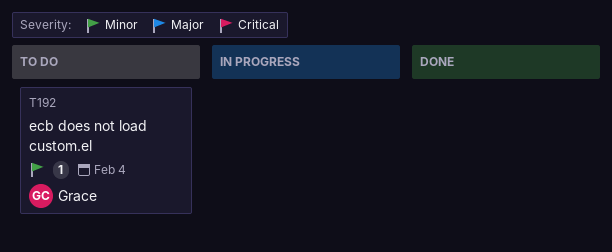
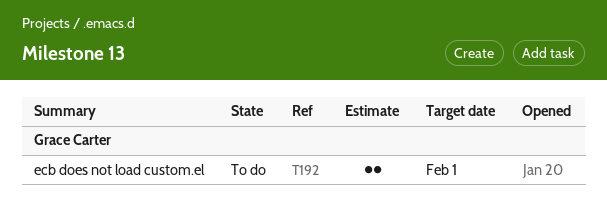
T192, estimate: 1 -> 2
T192, due: Feb 4 -> Feb 1

